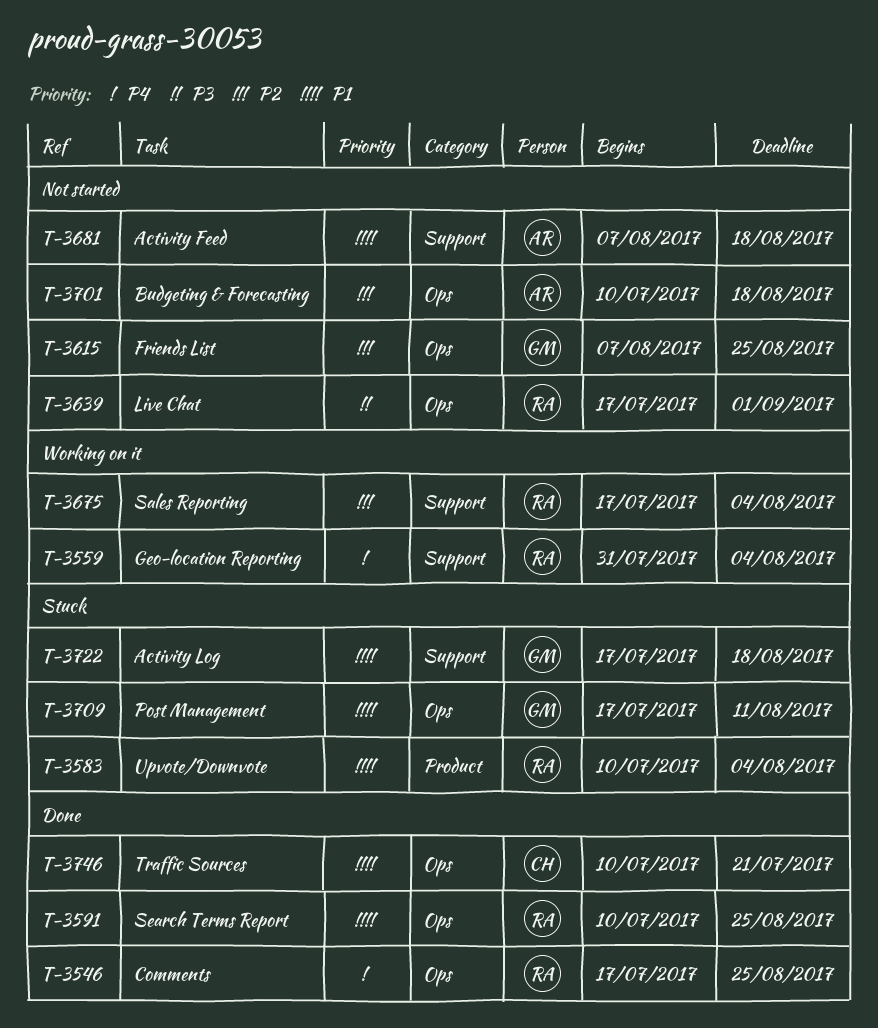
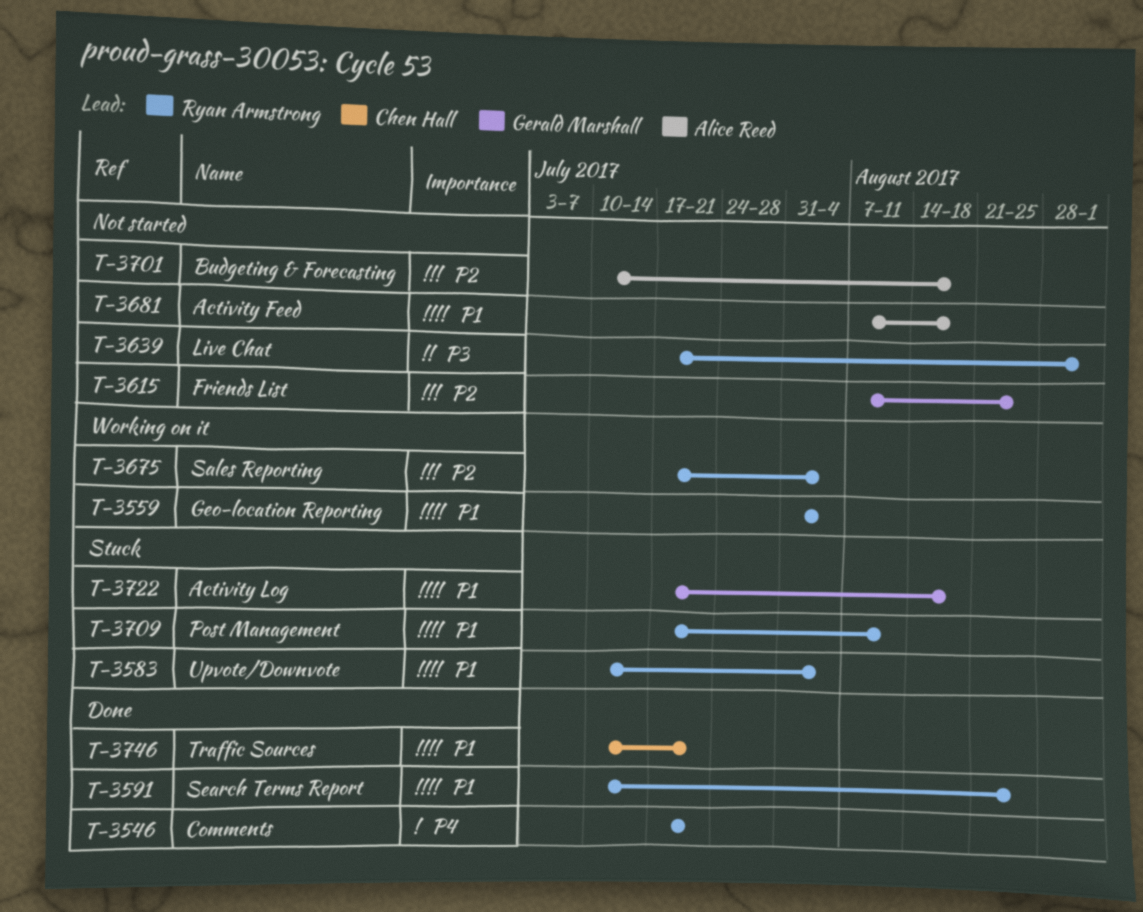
T-3546, due: Aug 25 -> Jul 21
T-3559, priority: P4 -> P1
T-3709, owner: Gerald Marshall -> Ryan Armstrong

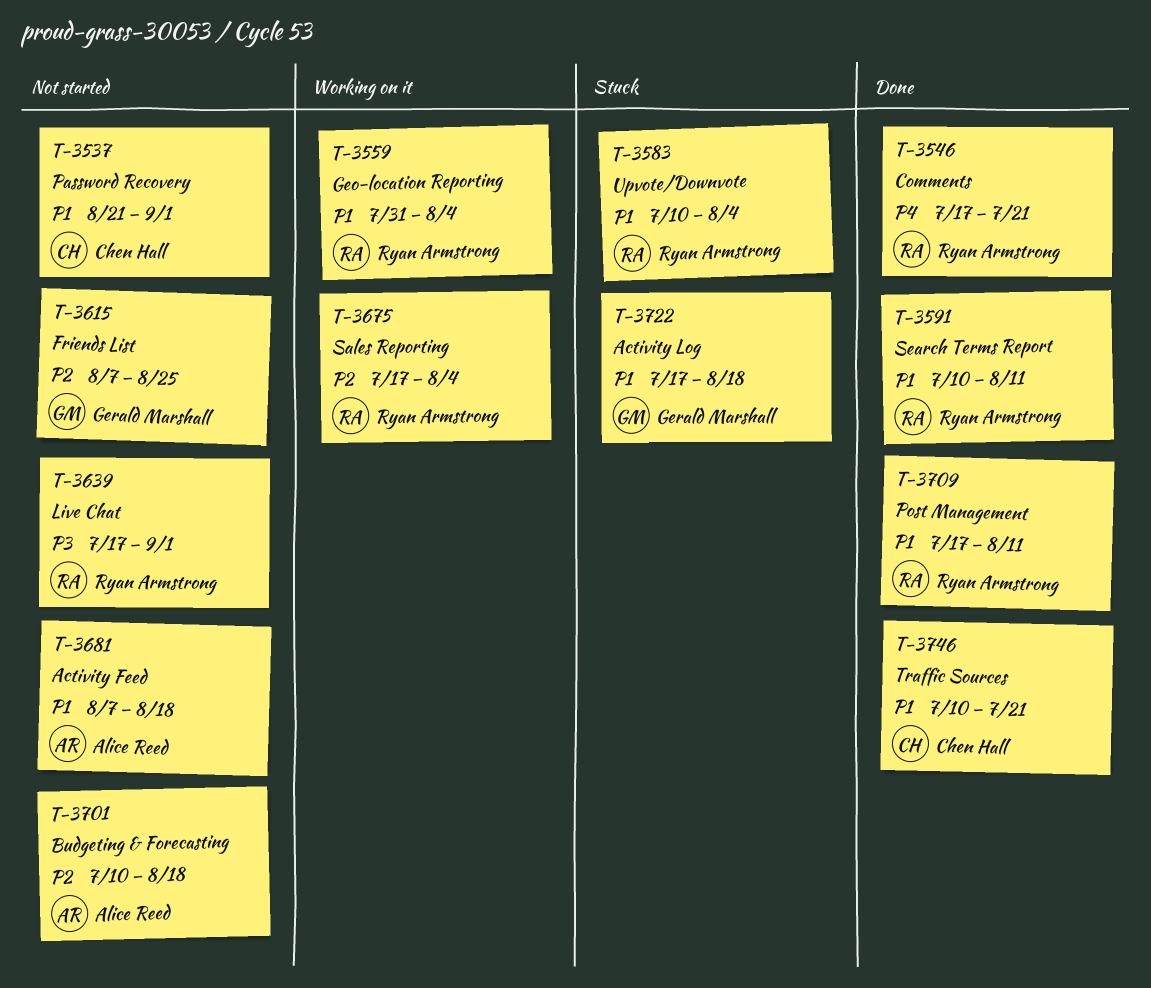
T-3537: none -> present
T-3591, due: Aug 25 -> Aug 11
T-3709, status: Stuck -> Done

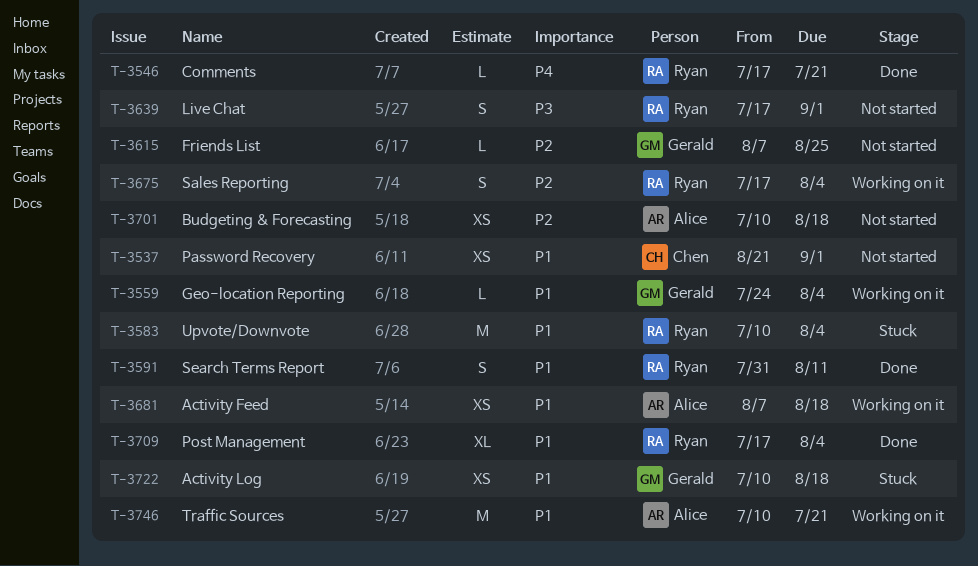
T-3559, owner: Ryan Armstrong -> Gerald Marshall
T-3559, start: Jul 31 -> Jul 24
T-3591, start: Jul 10 -> Jul 31
T-3681, status: Not started -> Working on it
T-3709, due: Aug 11 -> Aug 4
T-3722, start: Jul 17 -> Jul 10
T-3746, status: Done -> Working on it
T-3746, owner: Chen Hall -> Alice Reed

